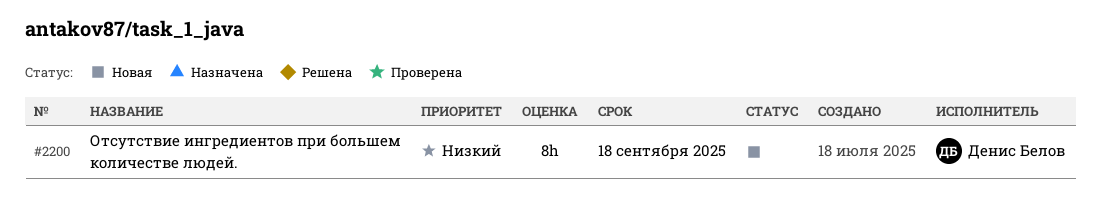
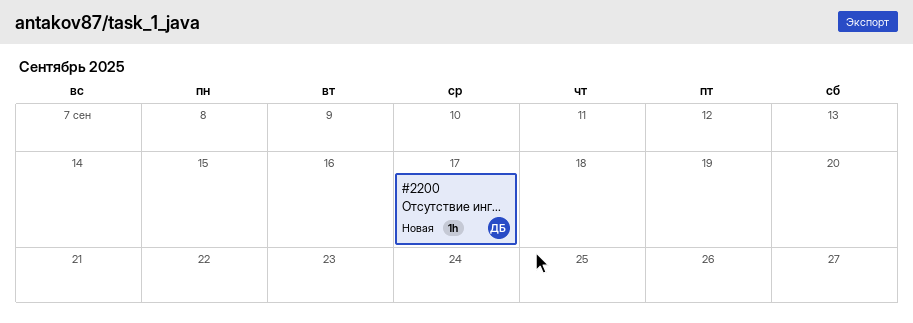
#2200, estimate: 8h -> 1h
#2200, due: Sep 18 -> Sep 17

